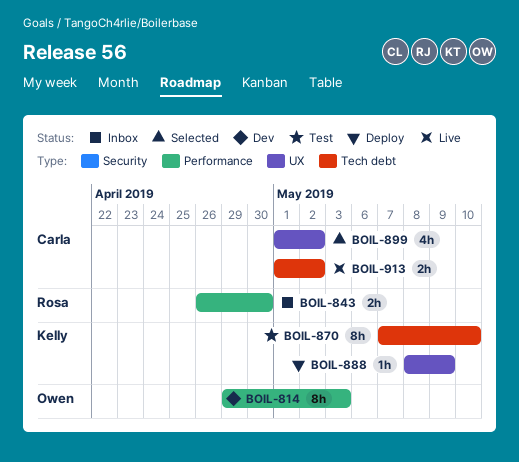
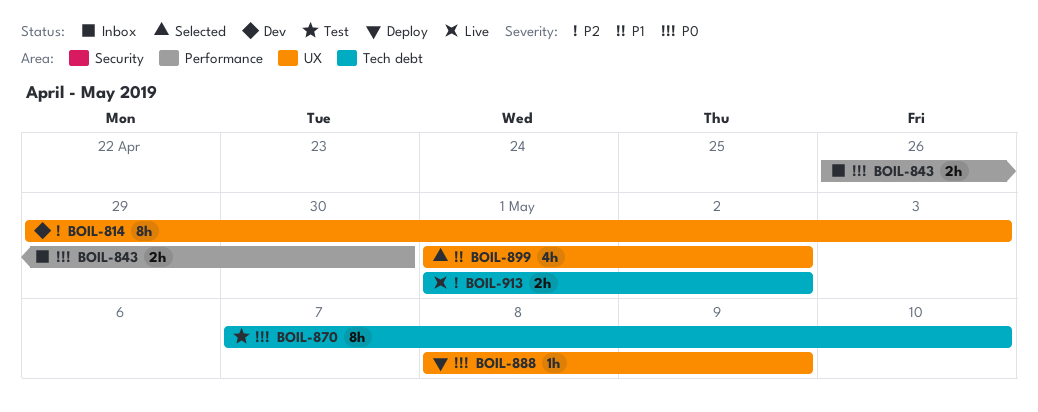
BOIL-814, label: Performance -> UX

